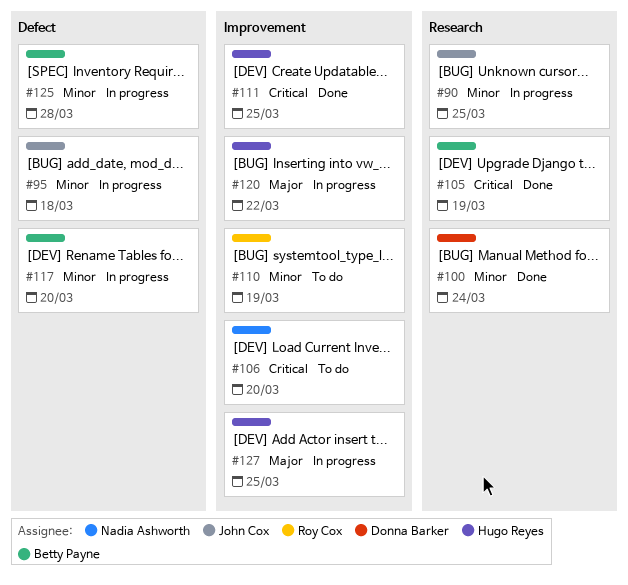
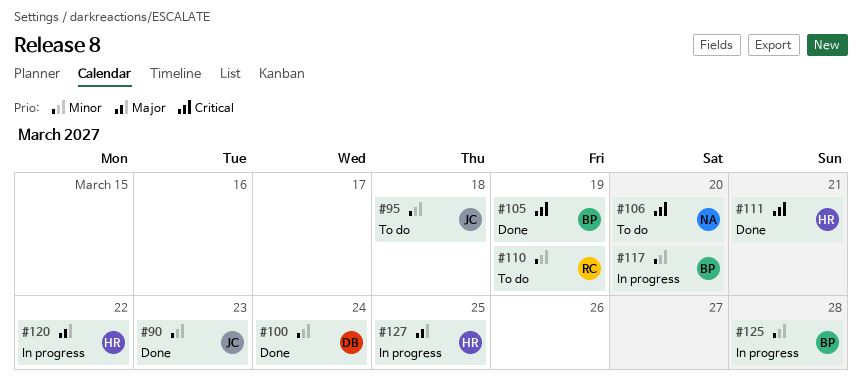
#90, status: In progress -> Done
#90, due: Mar 25 -> Mar 23
#95, status: In progress -> To do
#111, due: Mar 25 -> Mar 21

